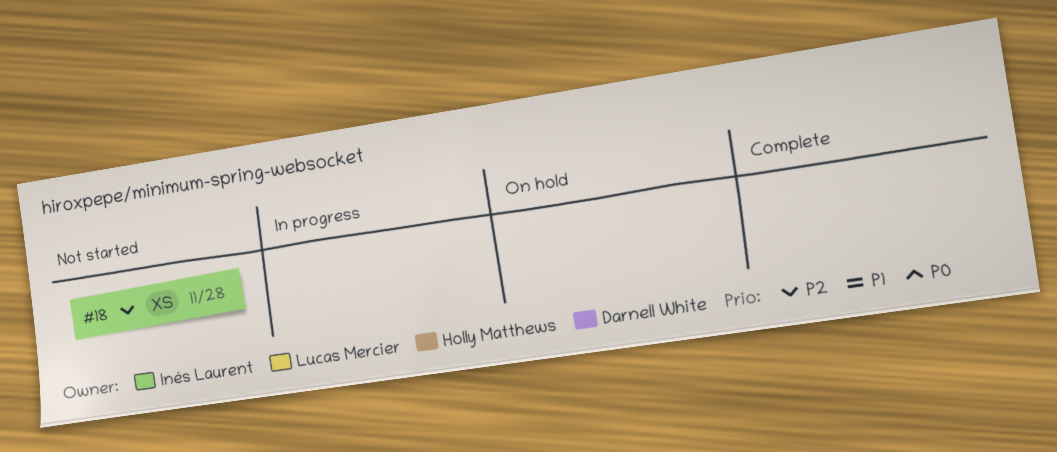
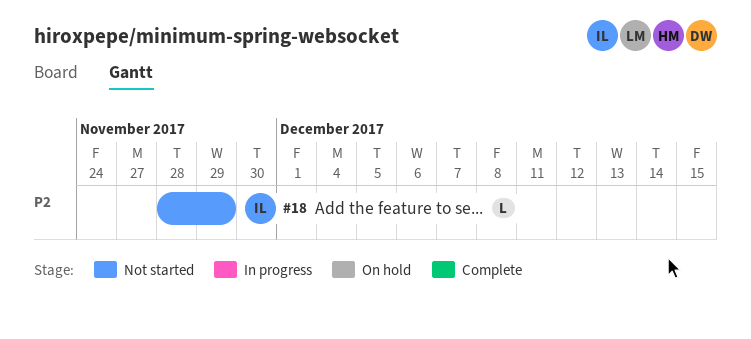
#18, estimate: XS -> L
#18, due: Nov 28 -> Nov 29

